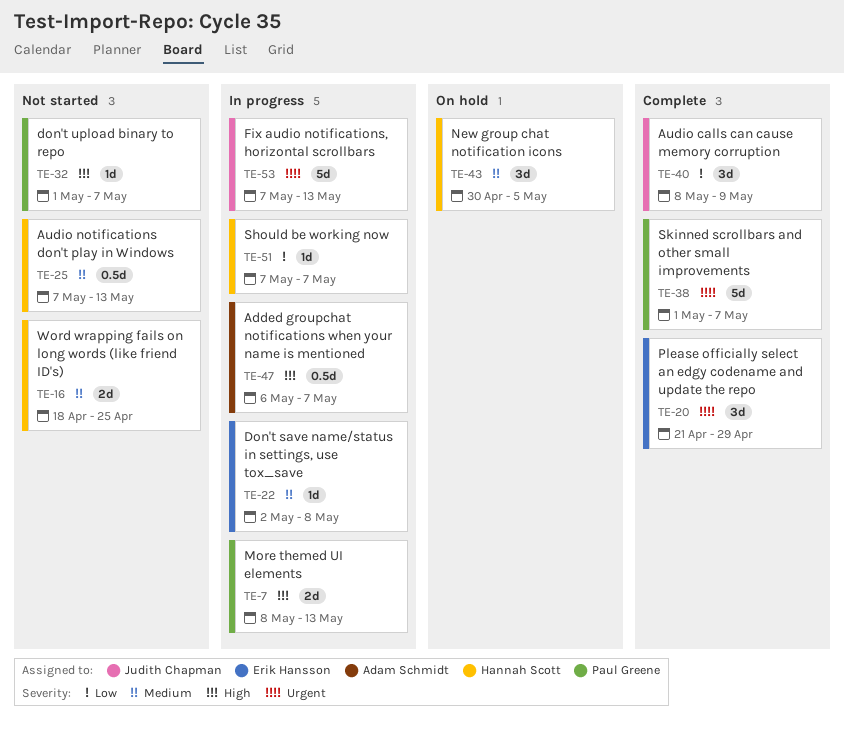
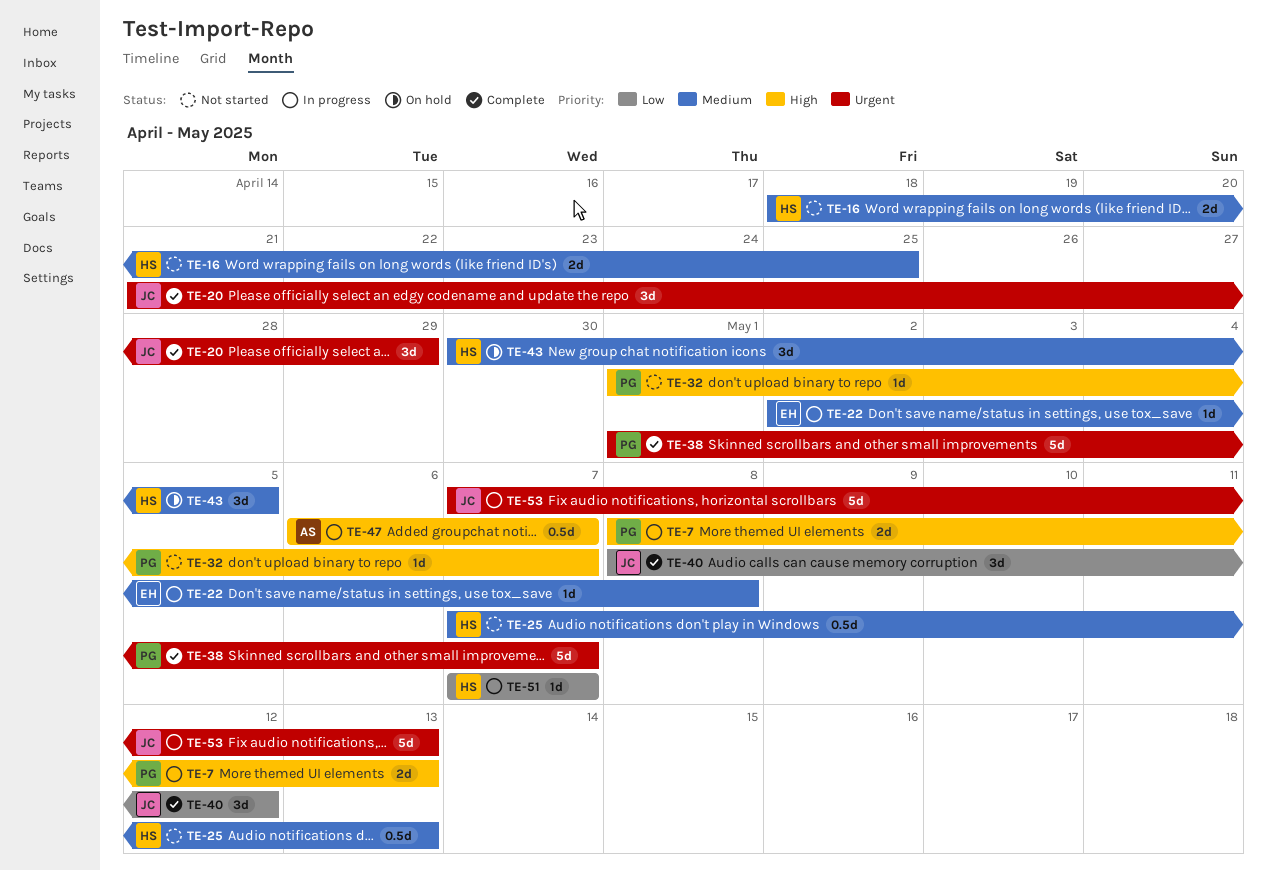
TE-20, owner: Erik Hansson -> Judith Chapman
TE-40, due: May 9 -> May 12

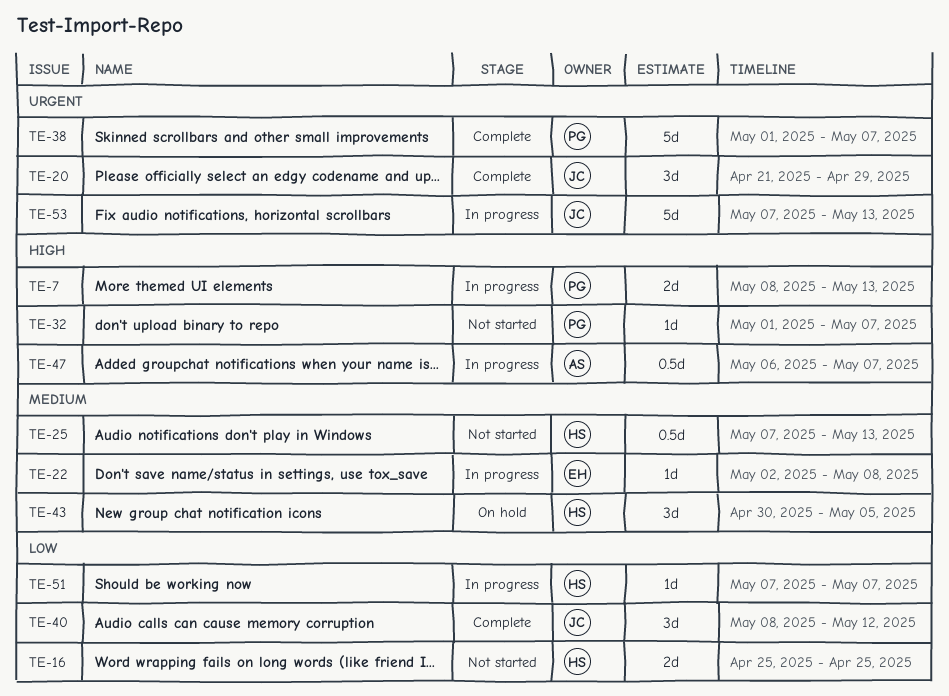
TE-16, priority: Medium -> Low
TE-16, start: Apr 18 -> Apr 25

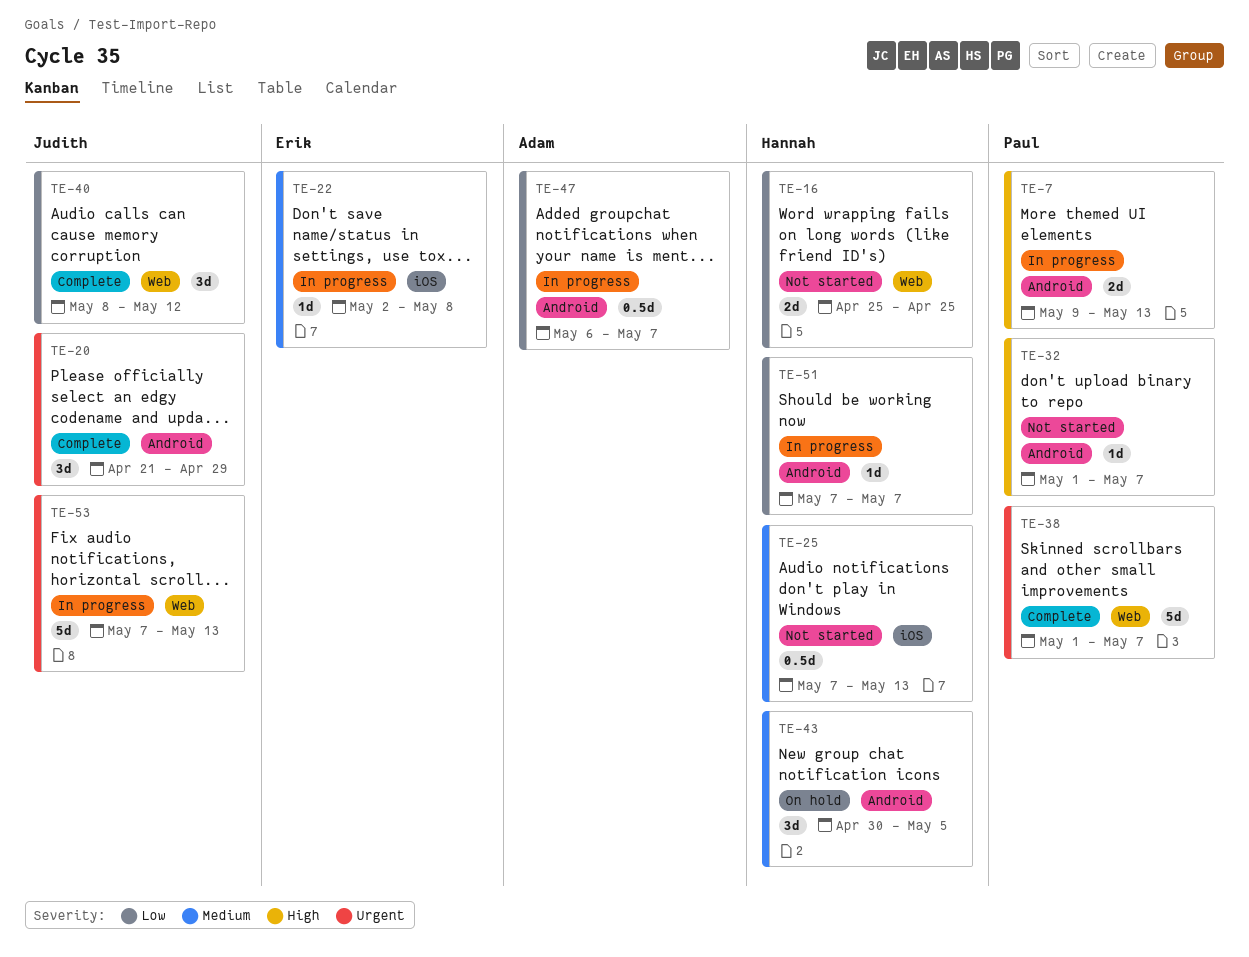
TE-7, start: May 8 -> May 9
TE-47, priority: High -> Low

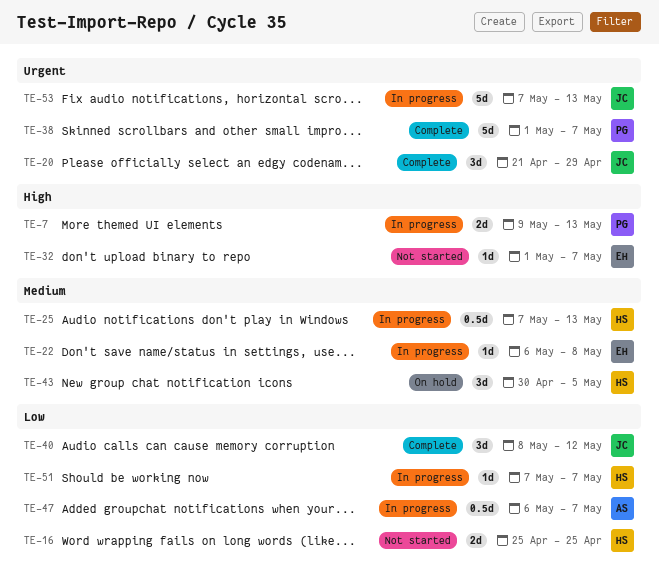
TE-22, start: May 2 -> May 6
TE-25, status: Not started -> In progress
TE-32, owner: Paul -> Erik

